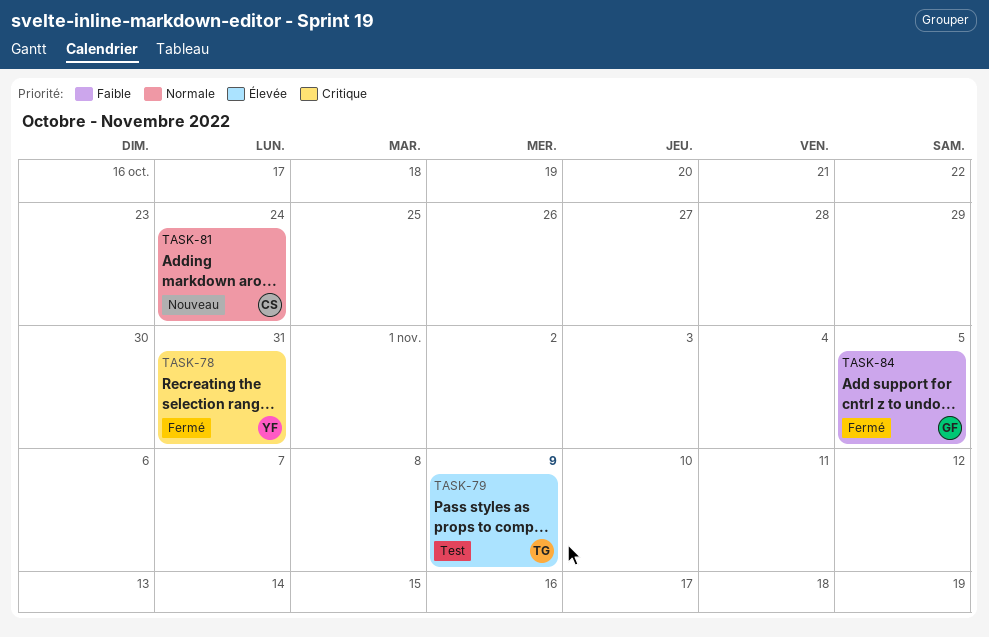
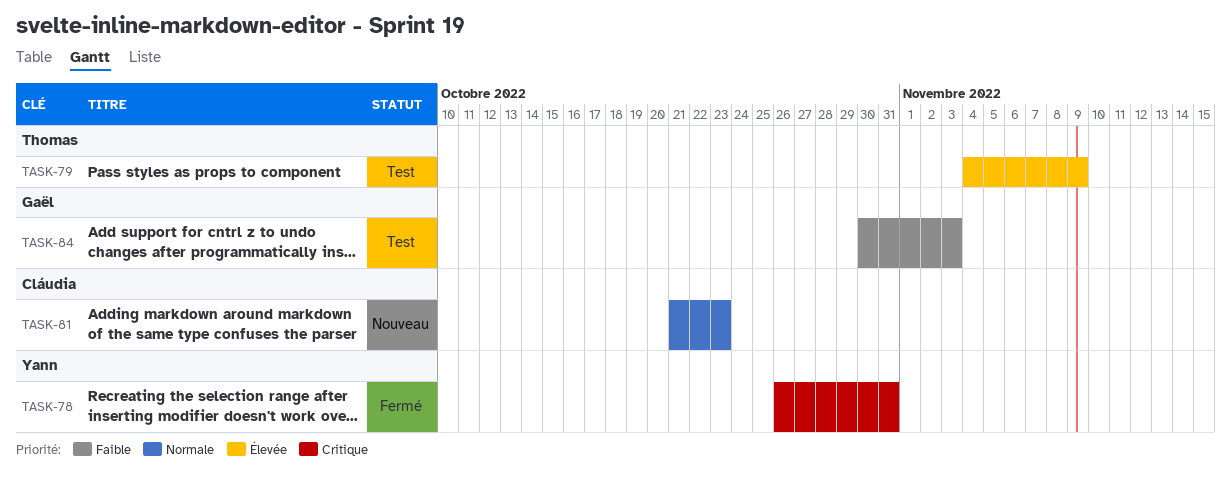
TASK-81, due: Oct 24 -> Oct 23
TASK-84, status: Fermé -> Test
TASK-84, due: Nov 5 -> Nov 3

